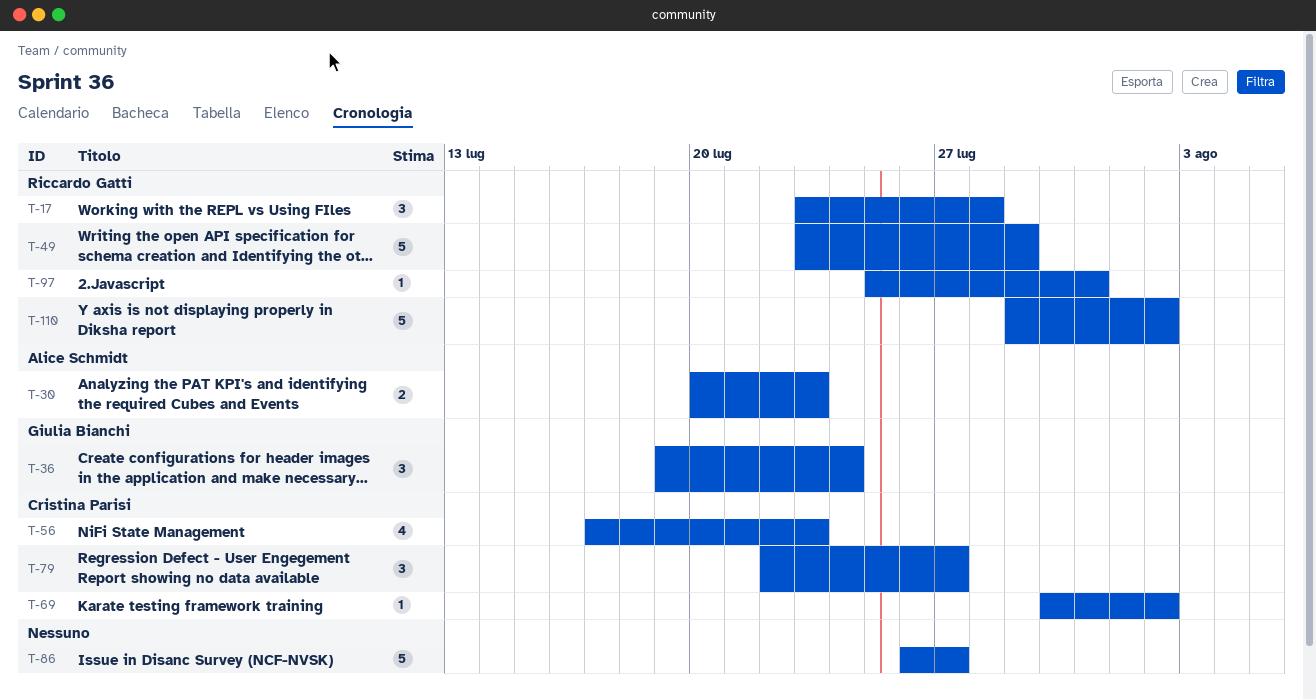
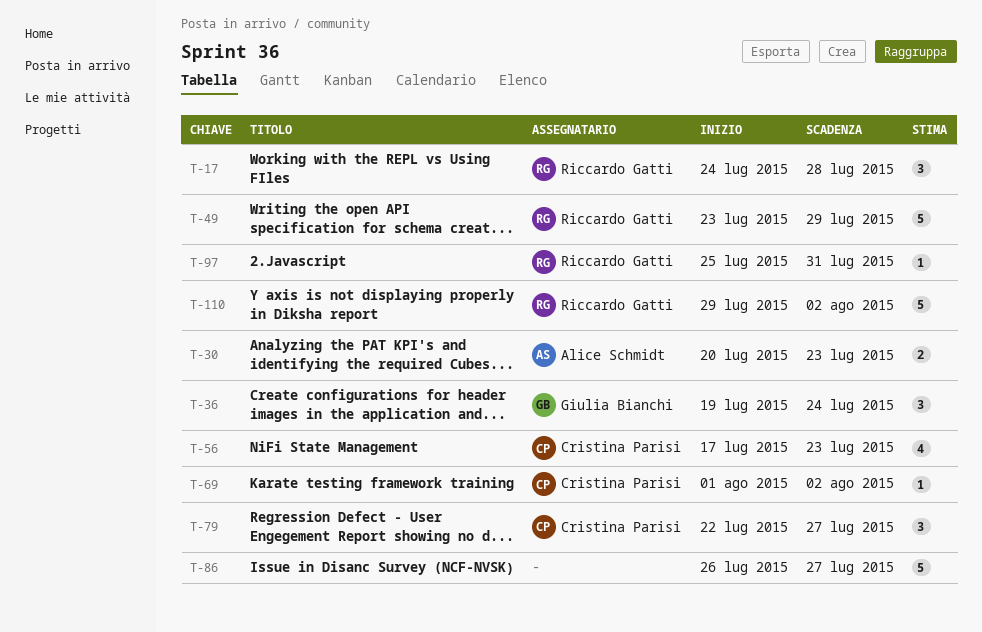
T-17, start: Jul 23 -> Jul 24
T-69, start: Jul 30 -> Aug 1

